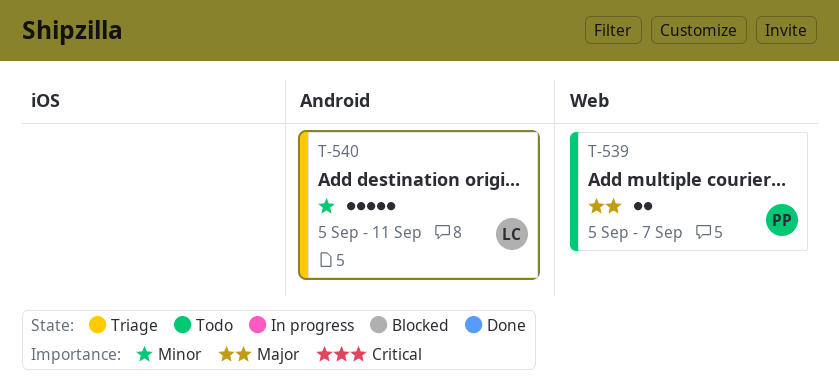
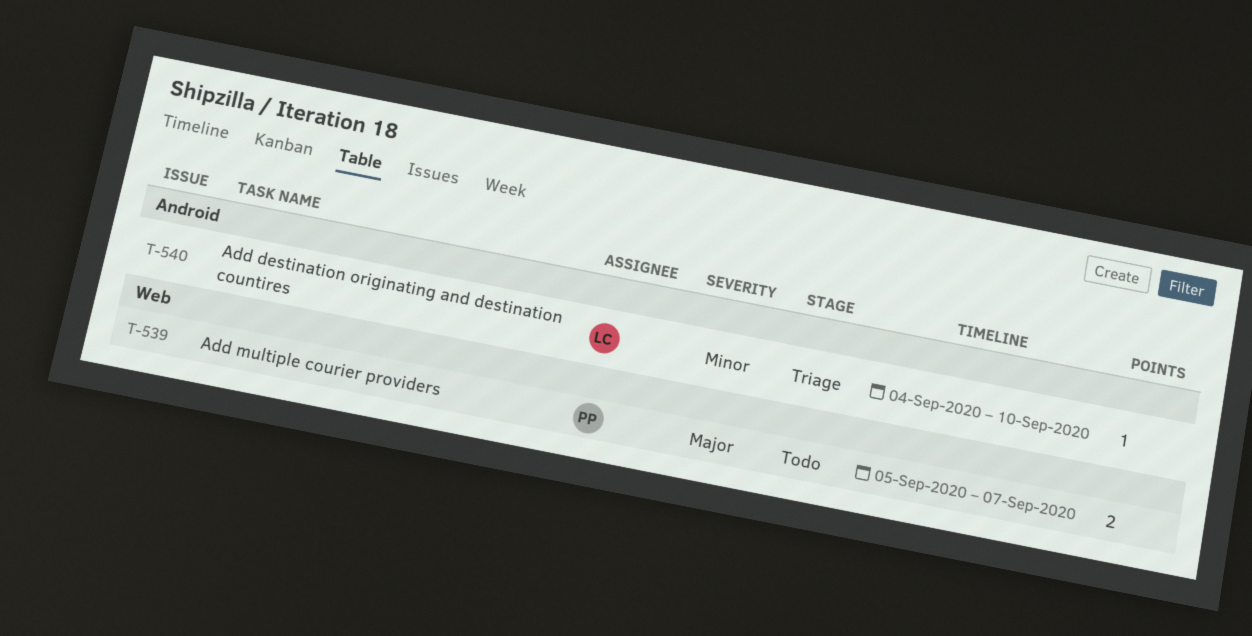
T-540, estimate: 5 -> 1
T-540, start: Sep 5 -> Sep 4
T-540, due: Sep 11 -> Sep 10

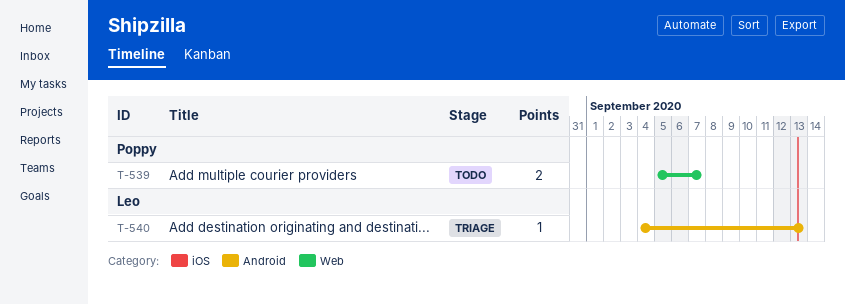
T-540, due: Sep 10 -> Sep 13

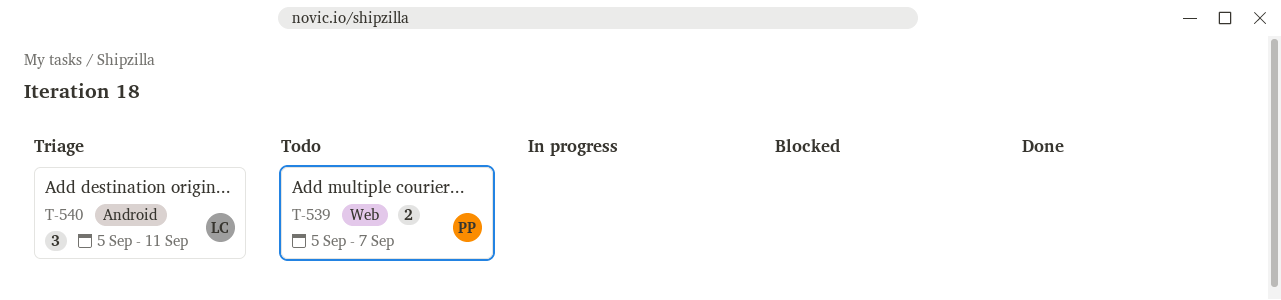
T-540, estimate: 1 -> 3
T-540, start: Sep 4 -> Sep 5
T-540, due: Sep 13 -> Sep 11

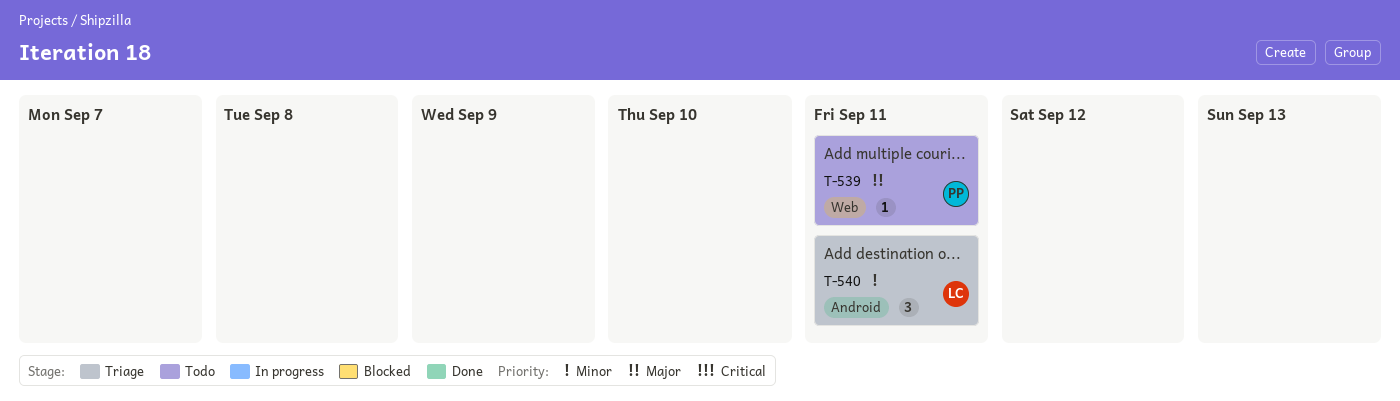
T-539, estimate: 2 -> 1
T-539, due: Sep 7 -> Sep 11

